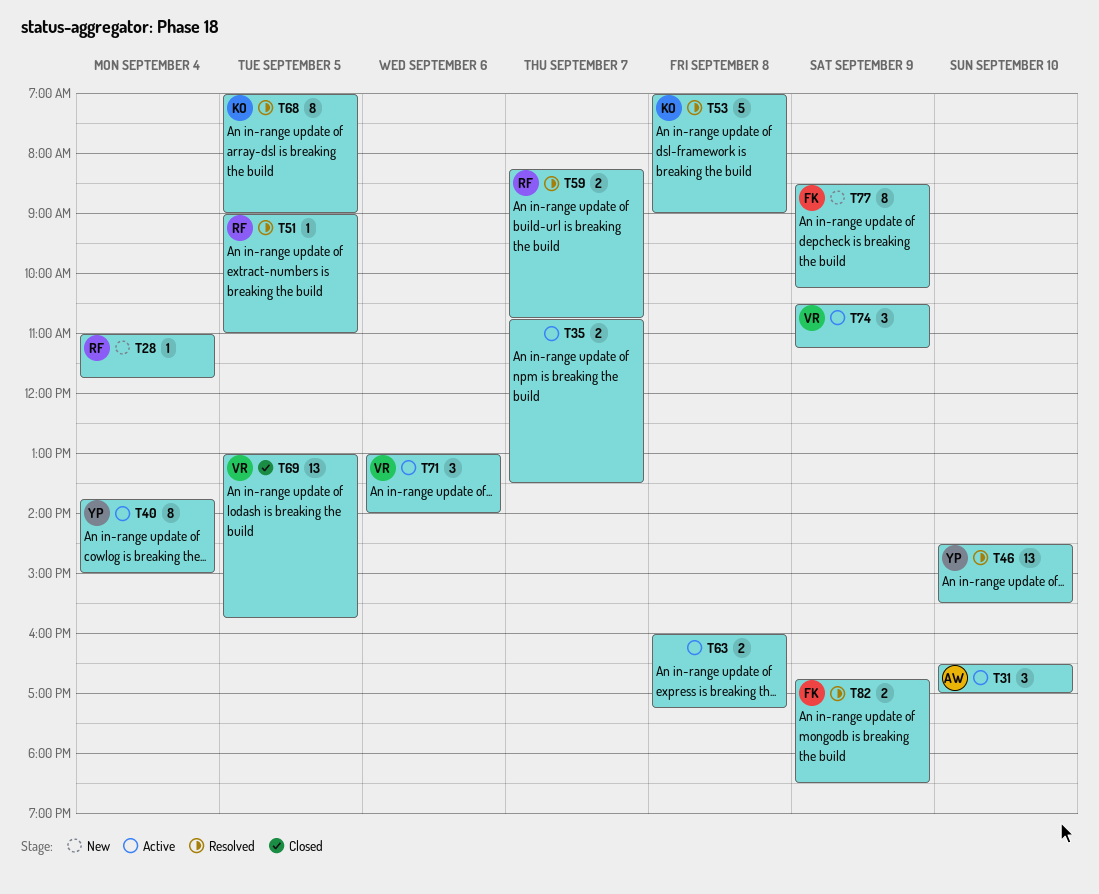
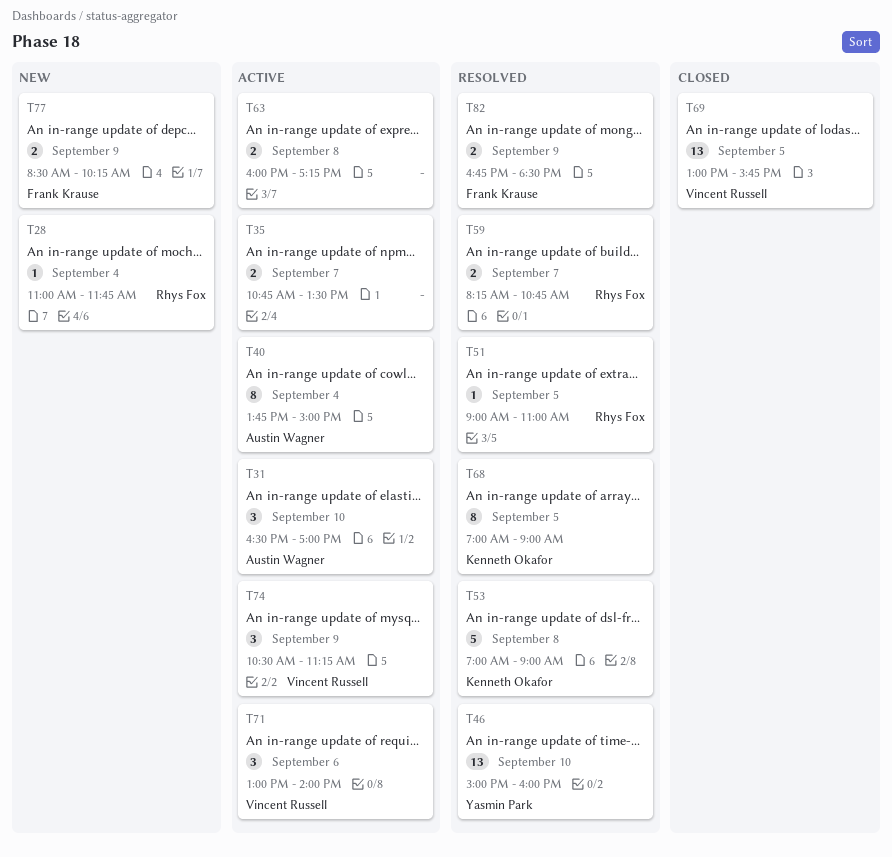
T40, owner: Yasmin Park -> Austin Wagner
T46, begins: 14:30 -> 15:00
T46, ends: 15:30 -> 16:00
T77, estimate: 8 -> 2

